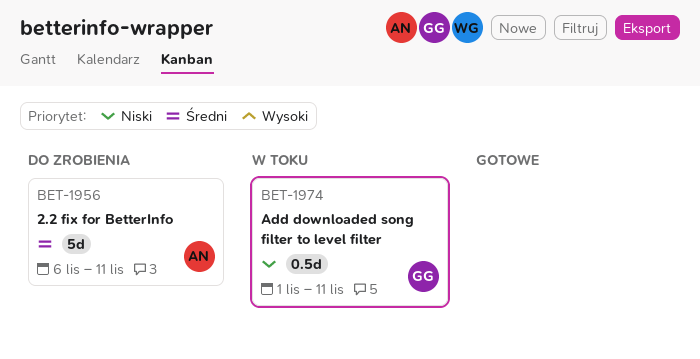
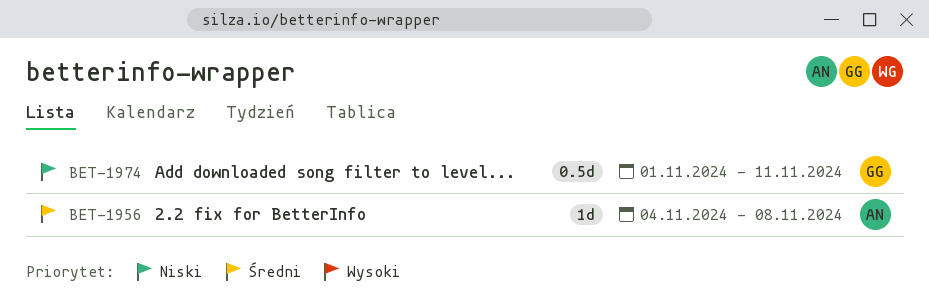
BET-1956, estimate: 5d -> 1d
BET-1956, start: Nov 6 -> Nov 4
BET-1956, due: Nov 11 -> Nov 8

